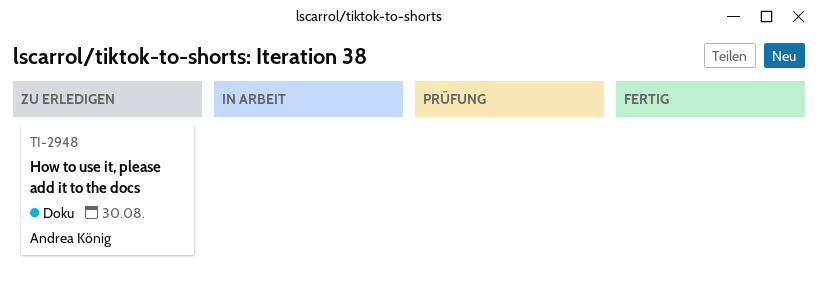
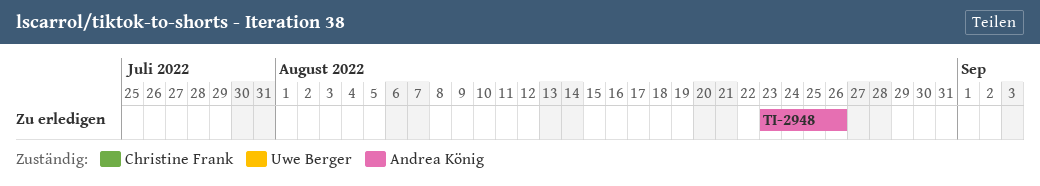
TI-2948, due: Aug 30 -> Aug 26

